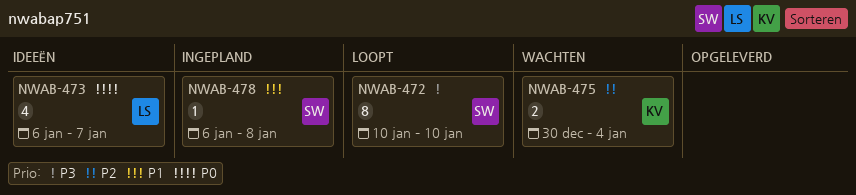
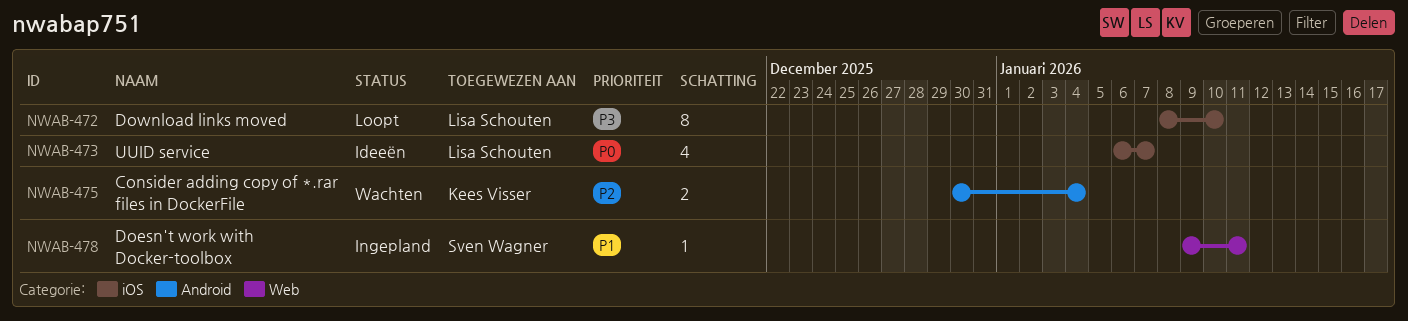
NWAB-472, owner: Sven Wagner -> Lisa Schouten
NWAB-472, start: Jan 10 -> Jan 8
NWAB-478, start: Jan 6 -> Jan 9
NWAB-478, due: Jan 8 -> Jan 11

